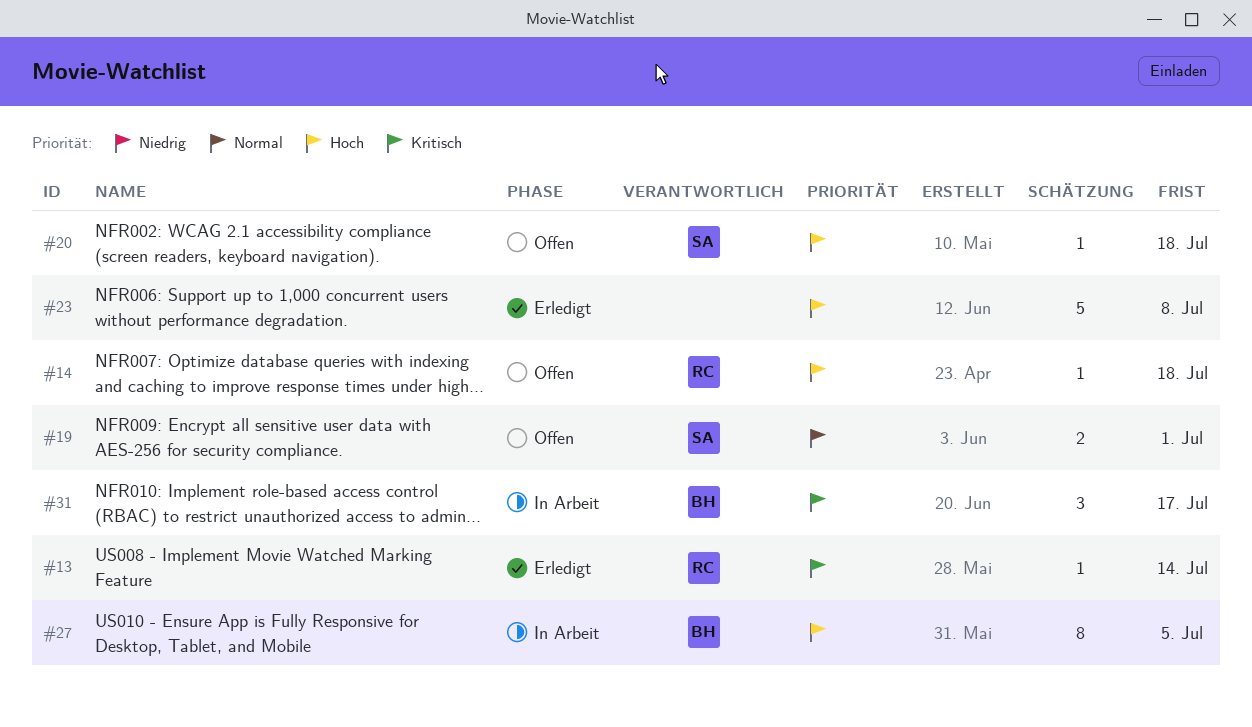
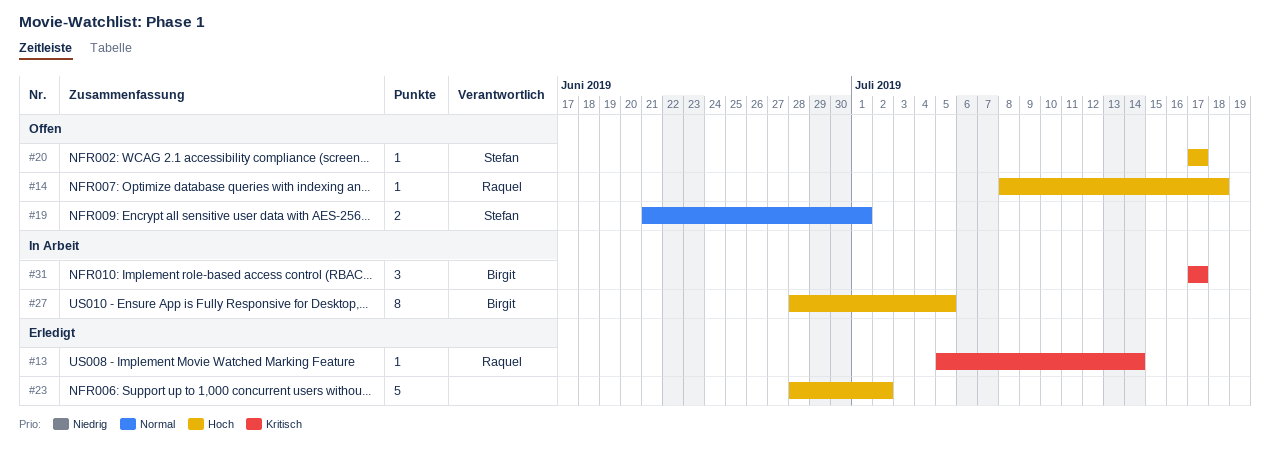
#20, due: Jul 18 -> Jul 17
#23, due: Jul 8 -> Jul 2

